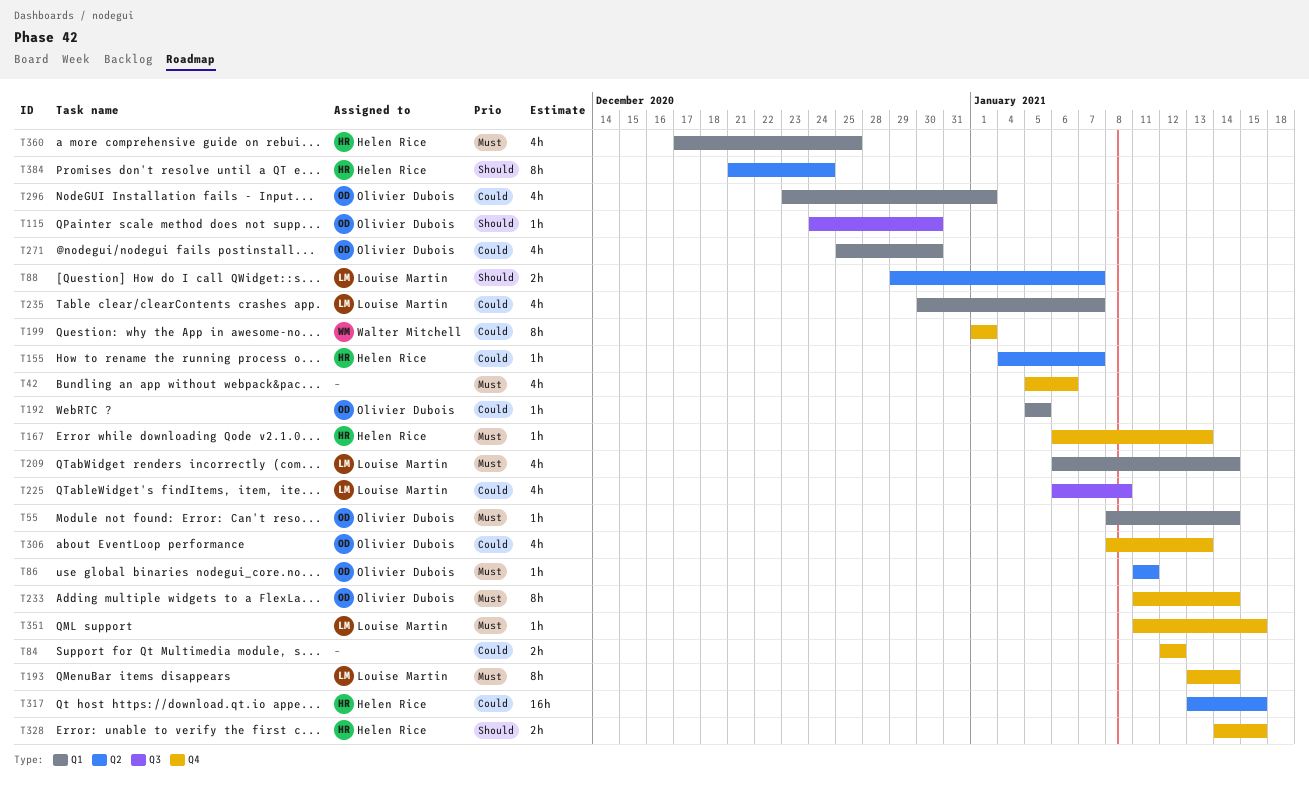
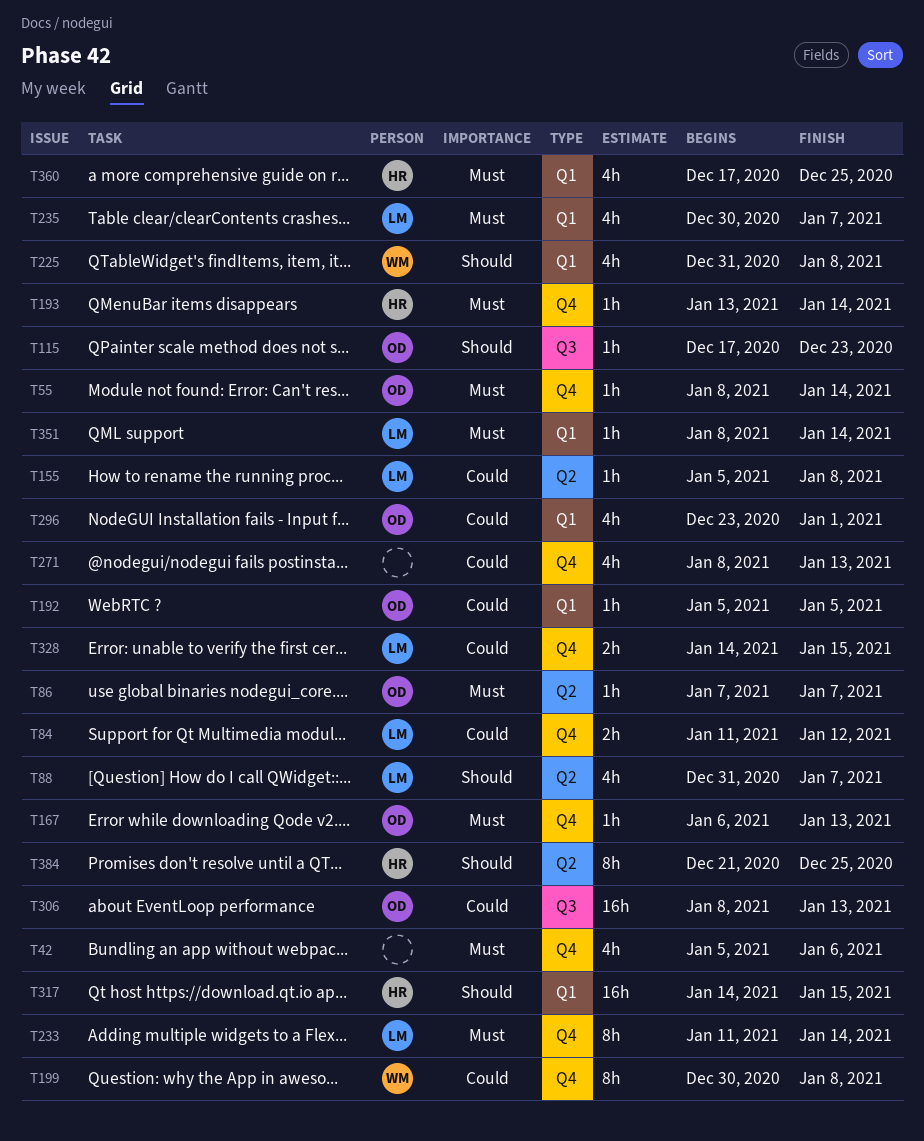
T55, label: Q1 -> Q4
T84, owner: none -> Louise Martin
T84, start: Jan 12 -> Jan 11
T86, start: Jan 11 -> Jan 7
T86, due: Jan 11 -> Jan 7
T88, estimate: 2h -> 4h
T88, start: Dec 29 -> Dec 31
T115, start: Dec 24 -> Dec 17
T115, due: Dec 30 -> Dec 23
T155, owner: Helen Rice -> Louise Martin
T155, start: Jan 4 -> Jan 5
T155, due: Jan 7 -> Jan 8
T167, owner: Helen Rice -> Olivier Dubois
T193, owner: Louise Martin -> Helen Rice
T193, estimate: 8h -> 1h
T199, start: Jan 1 -> Dec 30
T199, due: Jan 1 -> Jan 8
T209: present -> none
T225, owner: Louise Martin -> Walter Mitchell
T225, priority: Could -> Should
T225, label: Q3 -> Q1
T225, start: Jan 6 -> Dec 31
T233, owner: Olivier Dubois -> Louise Martin
T235, priority: Could -> Must
T271, owner: Olivier Dubois -> none
T271, label: Q1 -> Q4
T271, start: Dec 25 -> Jan 8
T271, due: Dec 30 -> Jan 13
T306, label: Q4 -> Q3
T306, estimate: 4h -> 16h
T317, priority: Could -> Should
T317, label: Q2 -> Q1
T317, start: Jan 13 -> Jan 14
T328, owner: Helen Rice -> Louise Martin
T328, priority: Should -> Could
T351, label: Q4 -> Q1
T351, start: Jan 11 -> Jan 8
T351, due: Jan 15 -> Jan 14
T384, due: Dec 24 -> Dec 25

